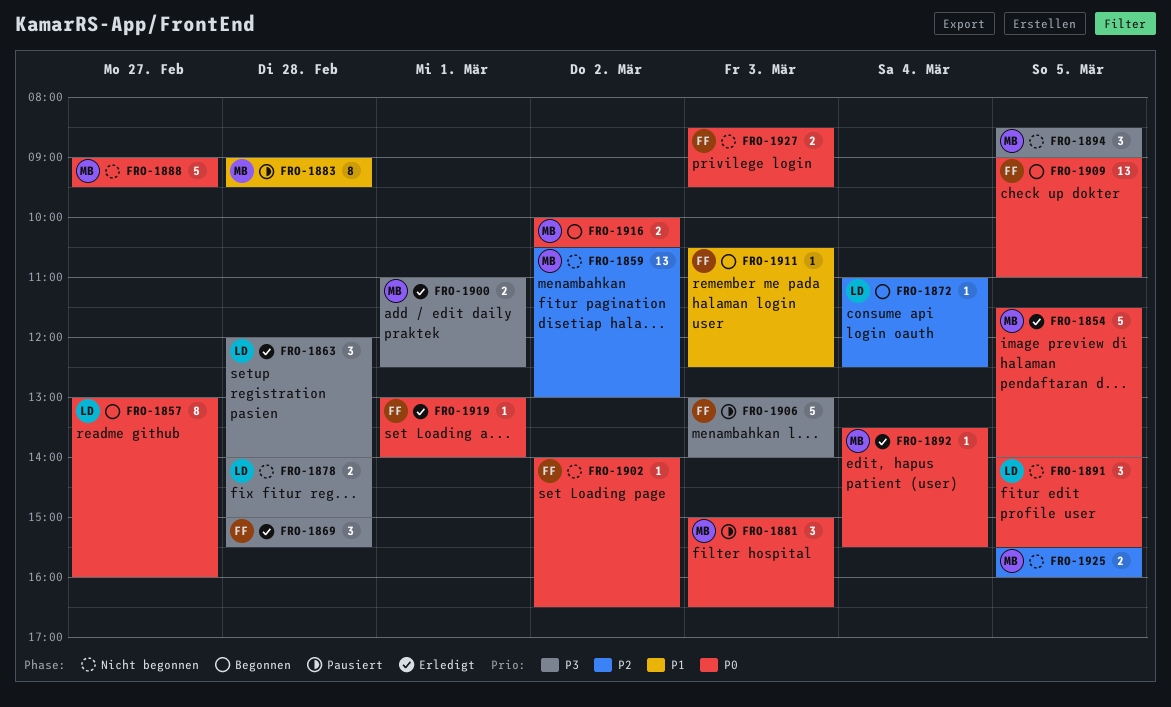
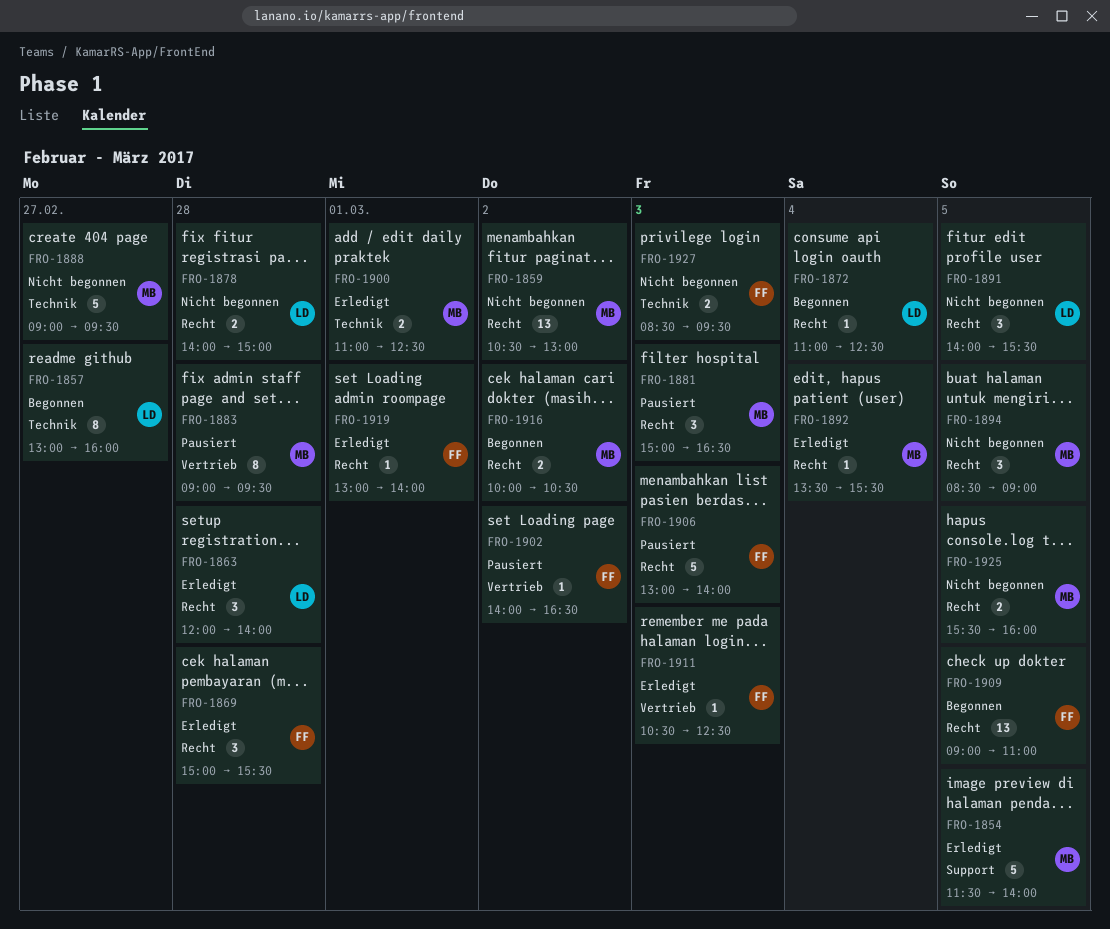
FRO-1902, status: Nicht begonnen -> Pausiert
FRO-1911, status: Begonnen -> Erledigt

